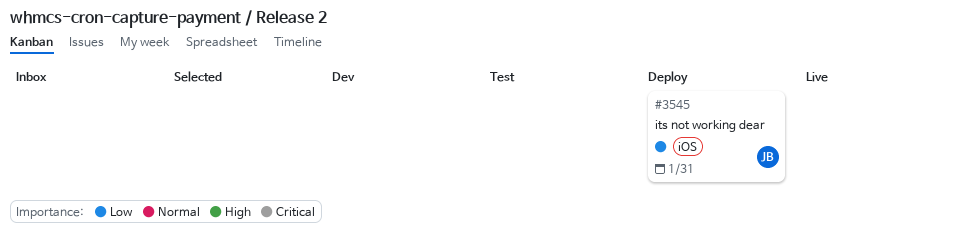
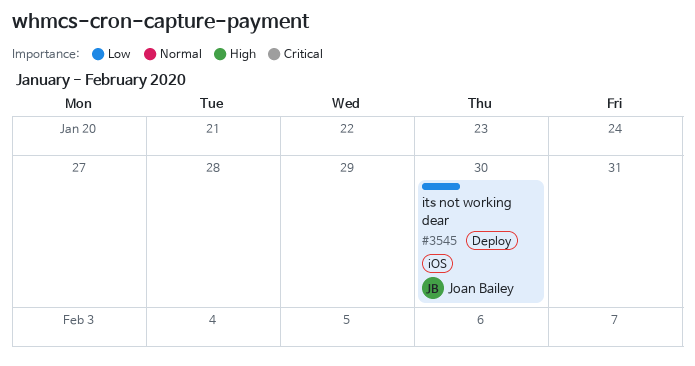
#3545, due: Jan 31 -> Jan 30

